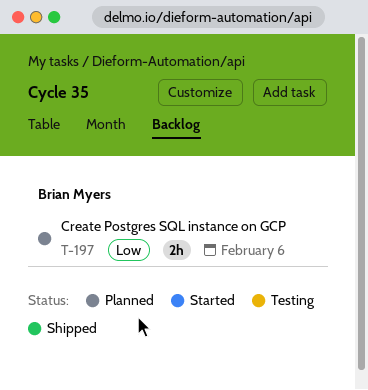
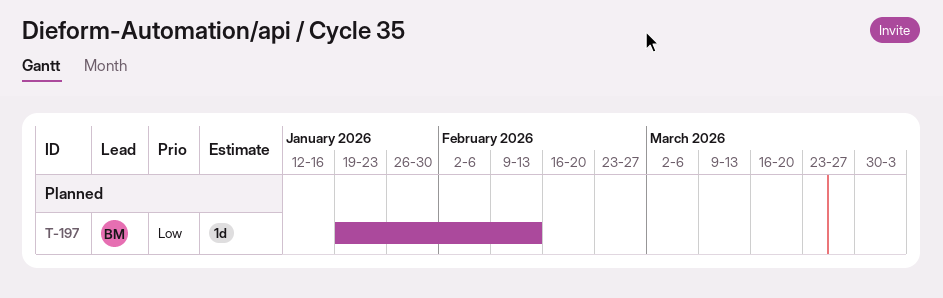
T-197, estimate: 2h -> 1d
T-197, due: Feb 6 -> Feb 13

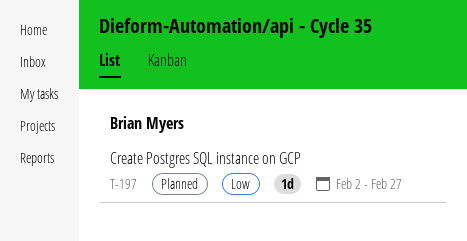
T-197, start: Jan 19 -> Feb 2
T-197, due: Feb 13 -> Feb 27

